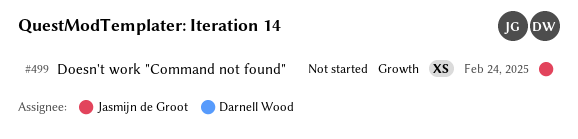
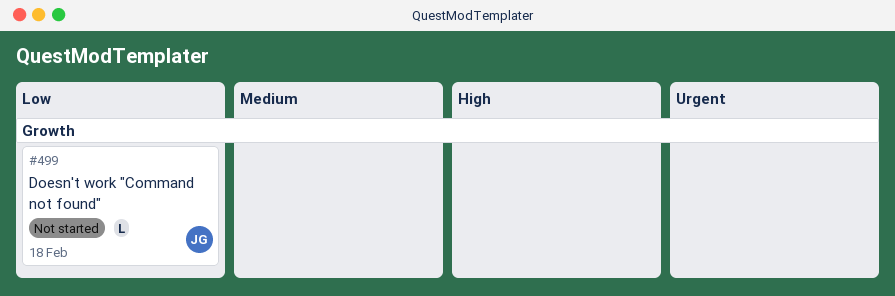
#499, estimate: XS -> L
#499, due: Feb 24 -> Feb 18

